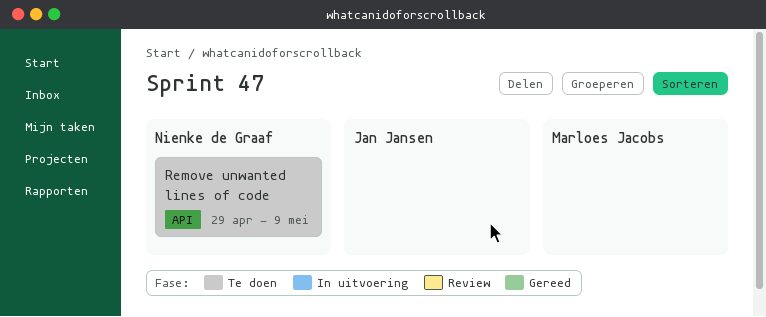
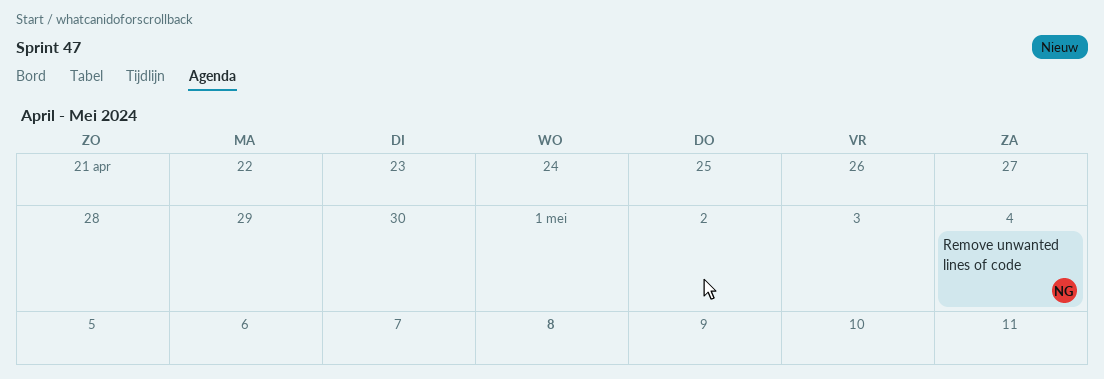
Remove unwanted lines of code, due: May 9 -> May 4

